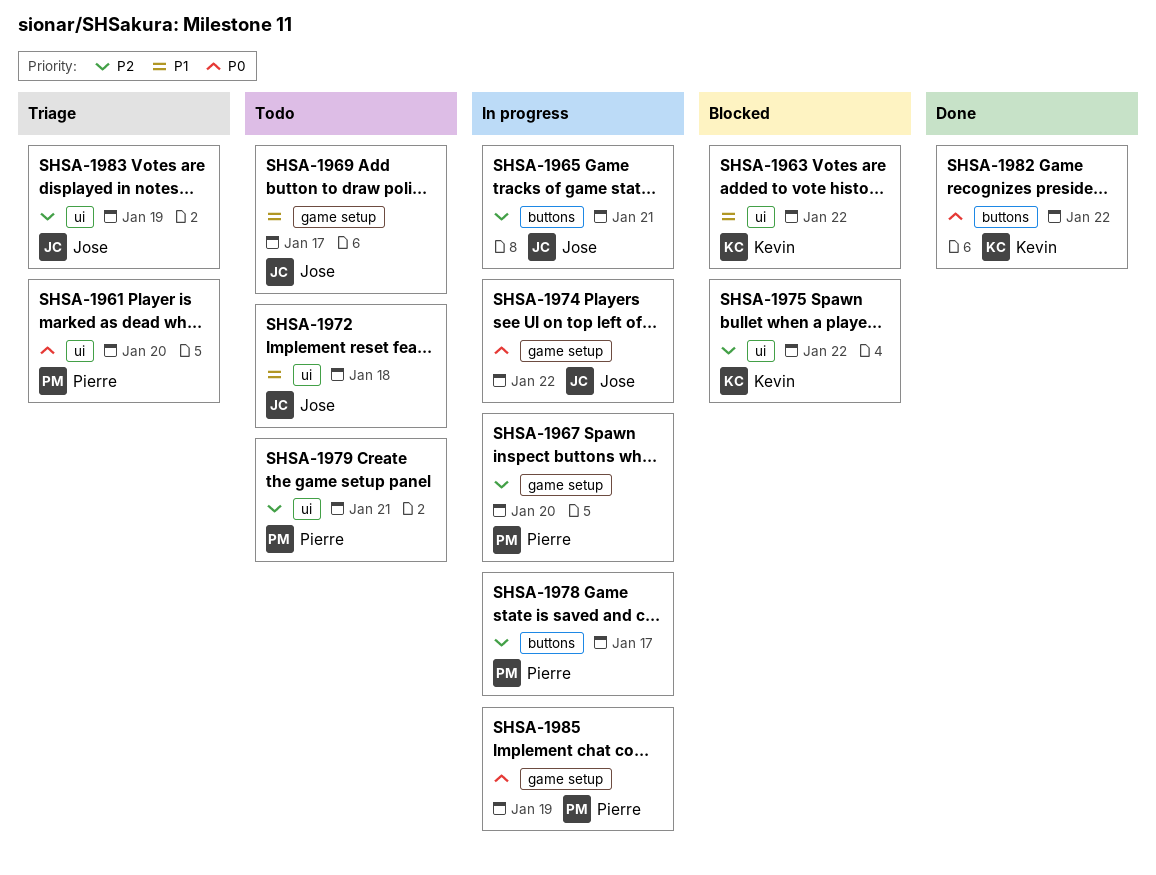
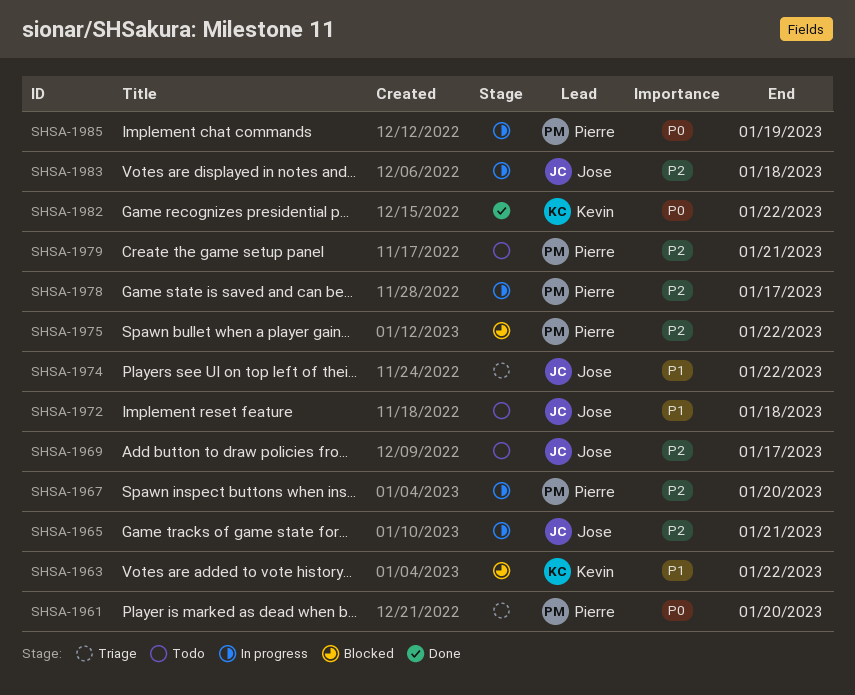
SHSA-1969, priority: P1 -> P2
SHSA-1974, status: In progress -> Triage
SHSA-1974, priority: P0 -> P1
SHSA-1975, owner: Kevin -> Pierre
SHSA-1983, status: Triage -> In progress
SHSA-1983, due: Jan 19 -> Jan 18

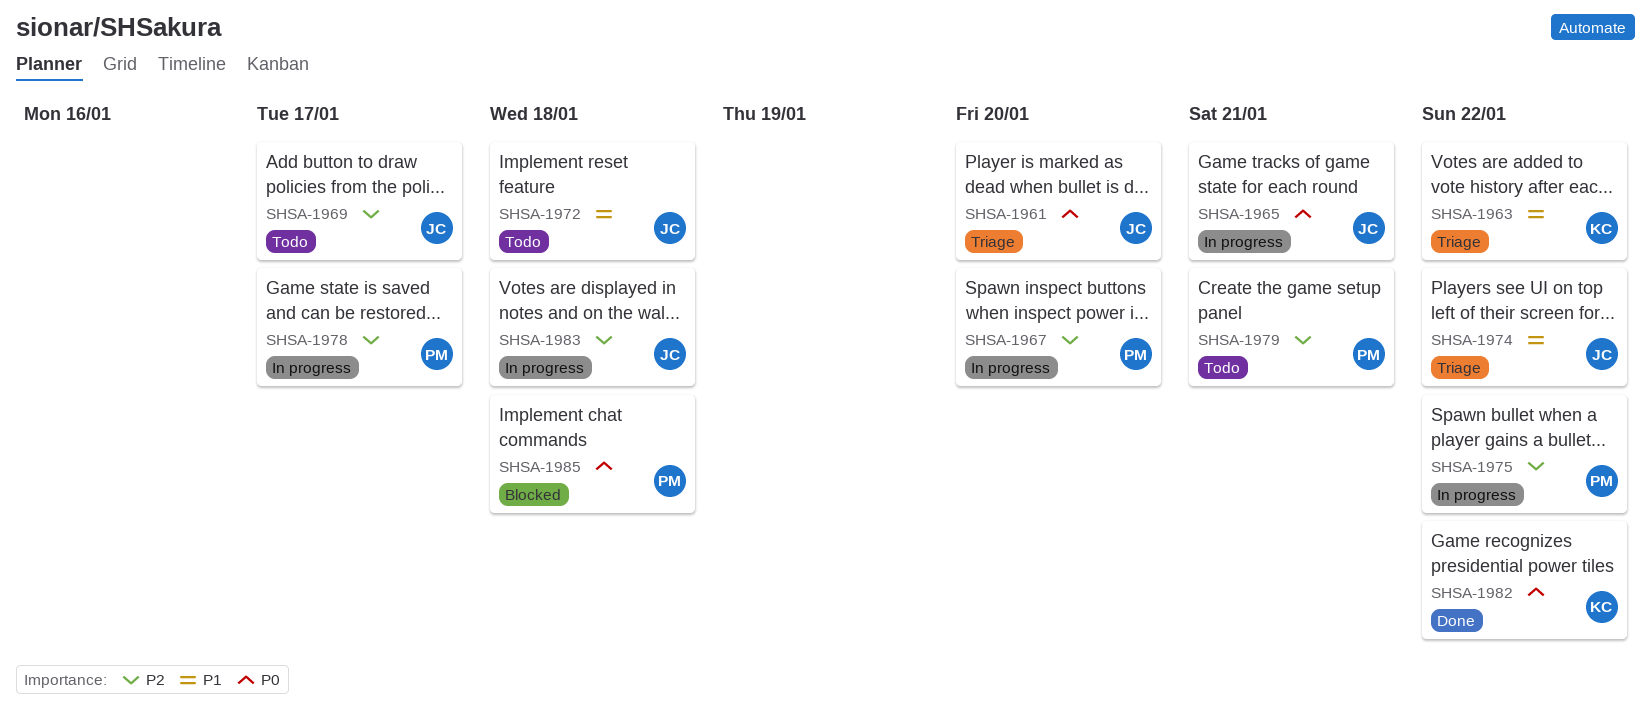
SHSA-1961, owner: Pierre -> Jose
SHSA-1963, status: Blocked -> Triage
SHSA-1965, priority: P2 -> P0
SHSA-1975, status: Blocked -> In progress
SHSA-1985, status: In progress -> Blocked
SHSA-1985, due: Jan 19 -> Jan 18

